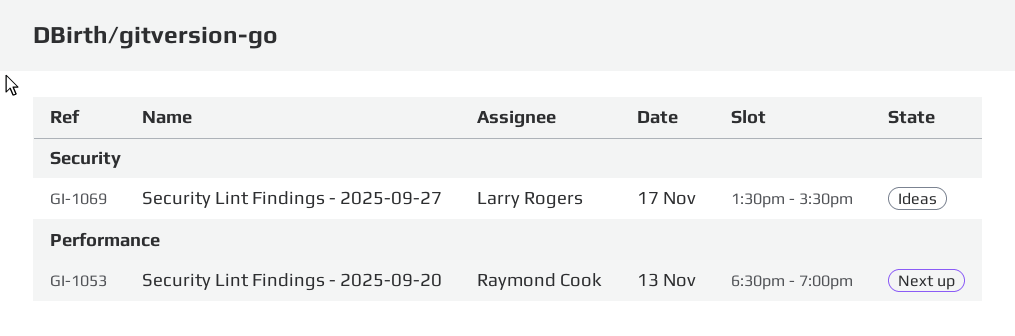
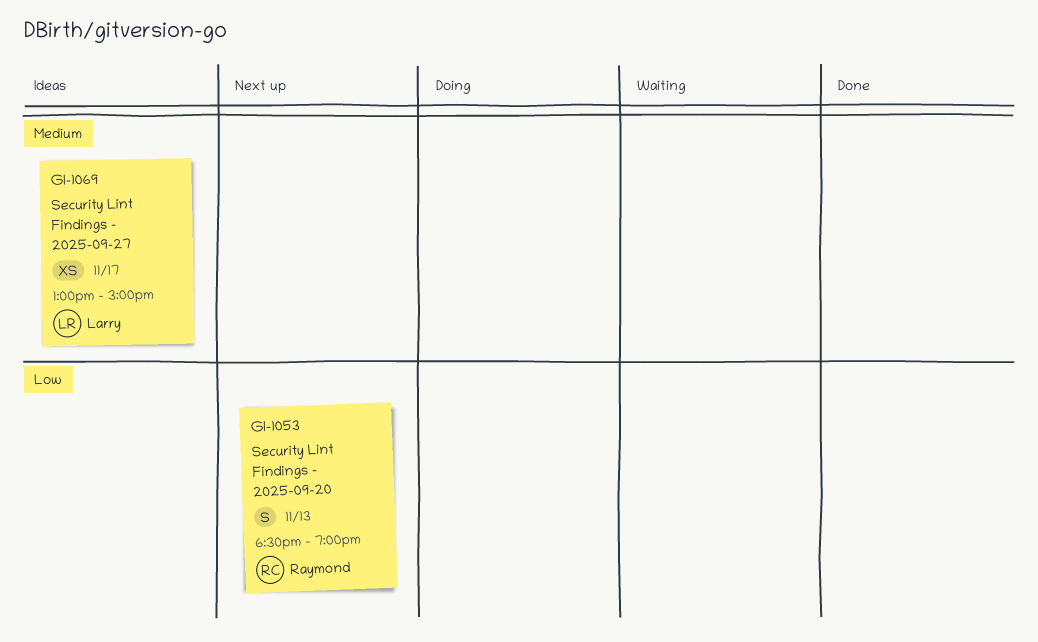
GI-1069, begins: 13:30 -> 13:00
GI-1069, ends: 15:30 -> 15:00

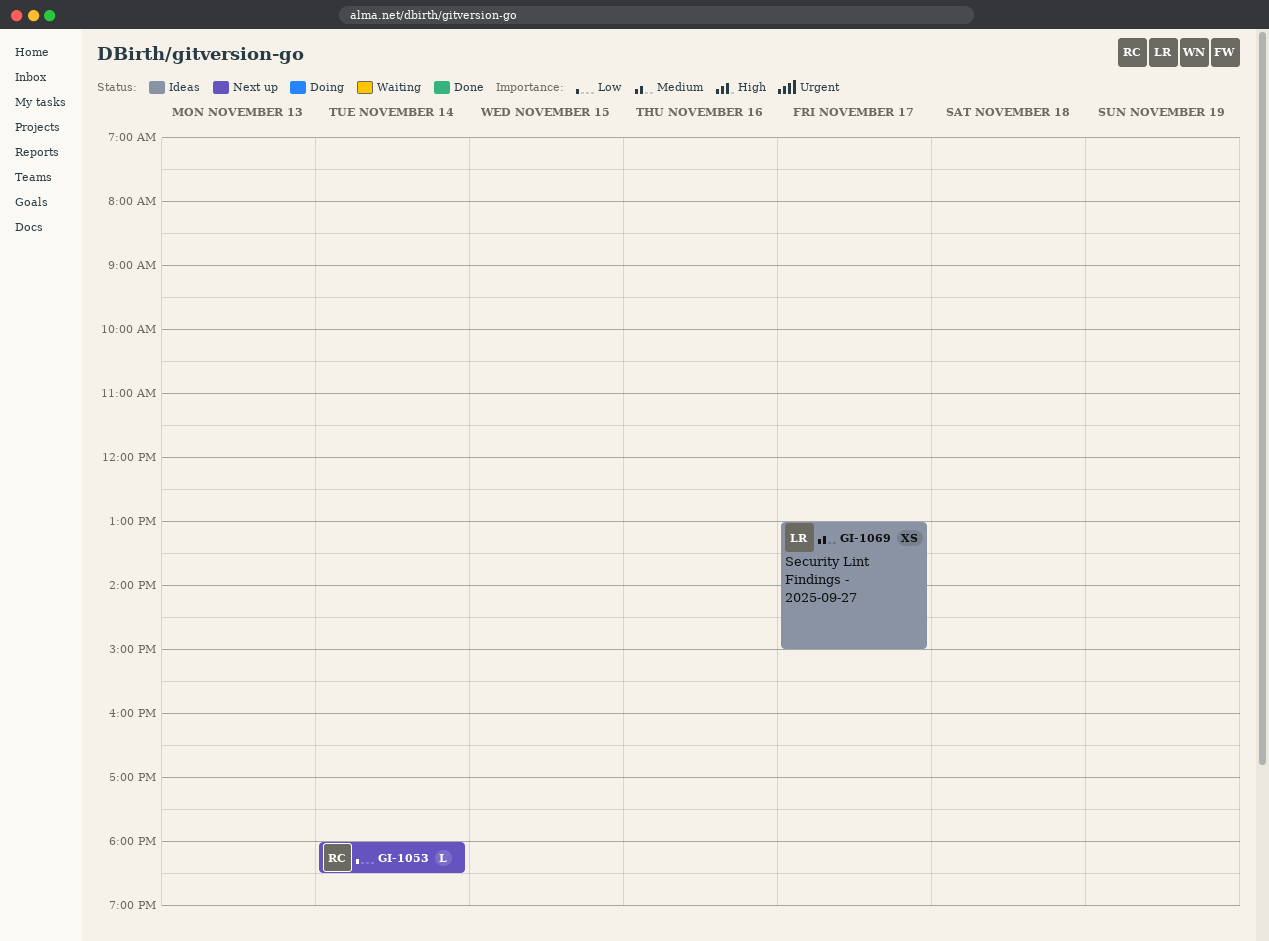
GI-1053, estimate: S -> L
GI-1053, day: Nov 13 -> Nov 14
GI-1053, begins: 18:30 -> 18:00
GI-1053, ends: 19:00 -> 18:30

